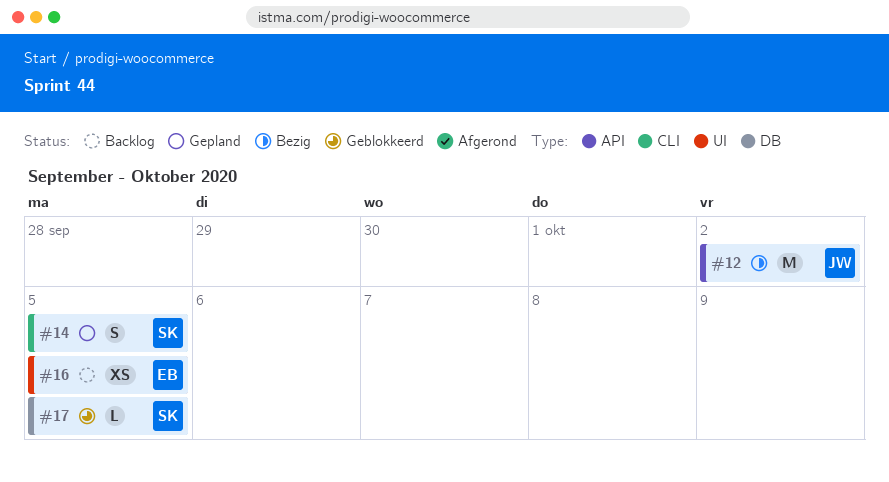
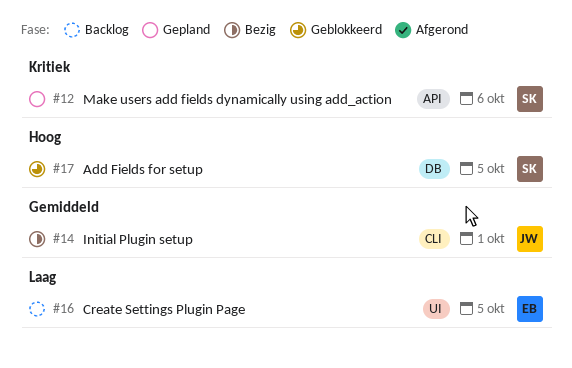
#12, status: Bezig -> Gepland
#12, owner: JW -> SK
#12, due: Oct 2 -> Oct 6
#14, status: Gepland -> Bezig
#14, owner: SK -> JW
#14, due: Oct 5 -> Oct 1

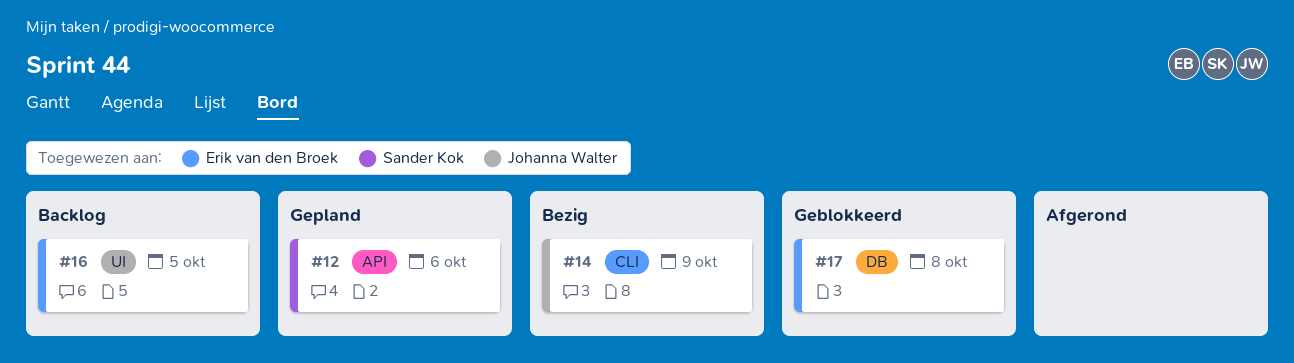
#14, due: Oct 1 -> Oct 9
#17, owner: Sander Kok -> Erik van den Broek
#17, due: Oct 5 -> Oct 8

